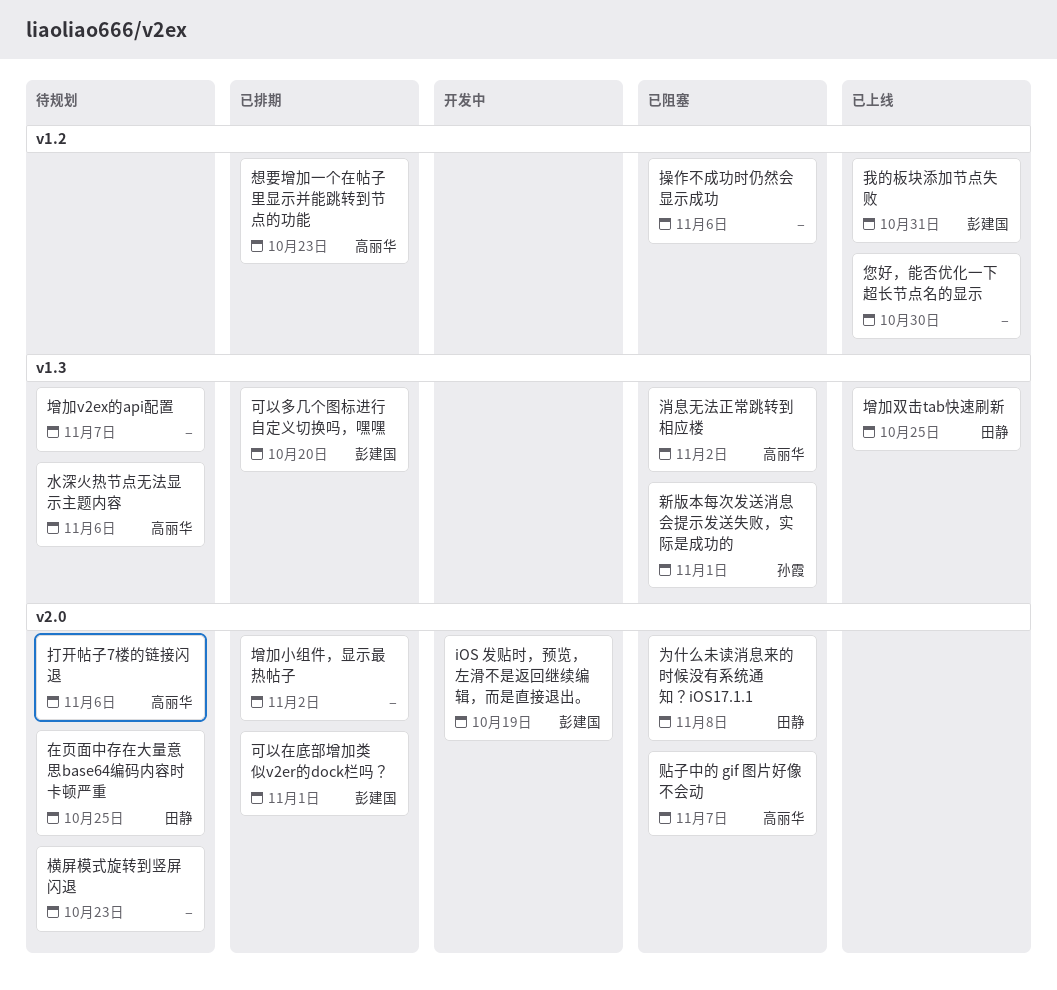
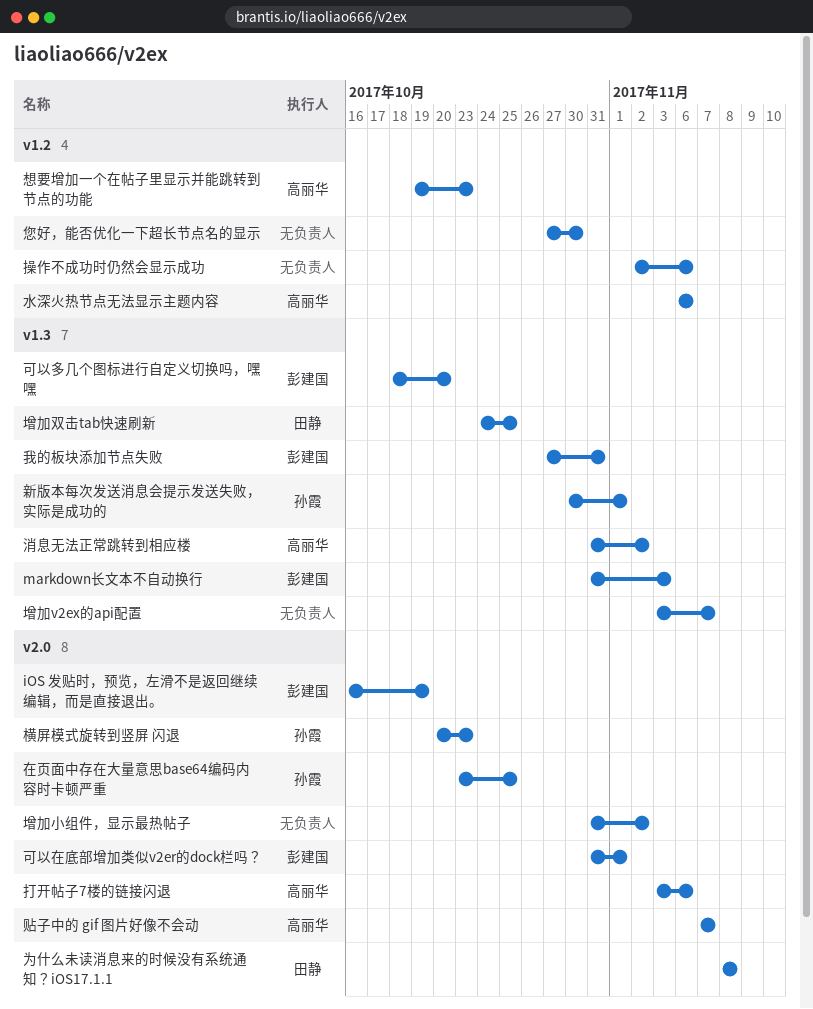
markdown长文本不自动换行: none -> present
在页面中存在大量意思base64编码内容时卡顿严重, owner: 田静 -> 孙霞
我的板块添加节点失败, label: v1.2 -> v1.3
横屏模式旋转到竖屏 闪退, owner: none -> 孙霞
水深火热节点无法显示主题内容, label: v1.3 -> v1.2

